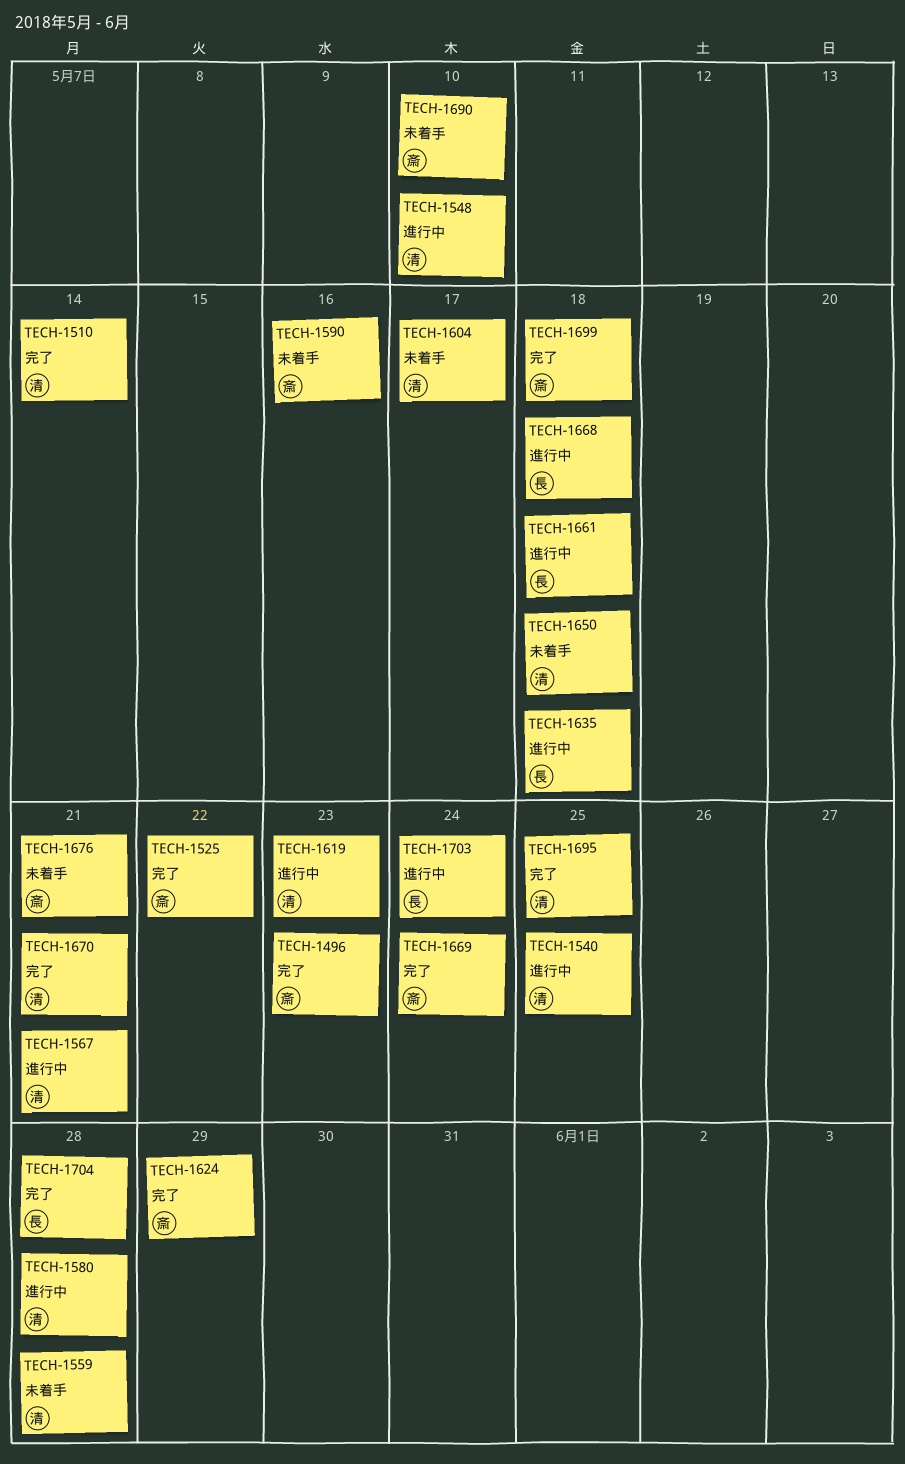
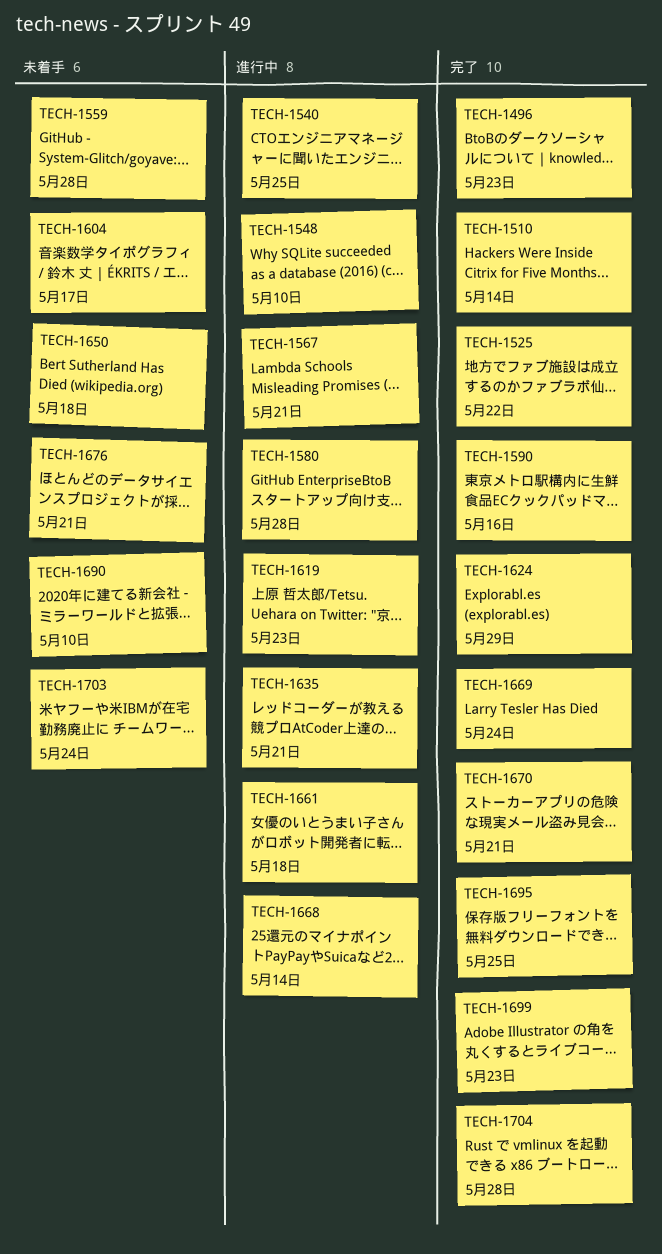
TECH-1590, status: 未着手 -> 完了
TECH-1635, due: May 18 -> May 21
TECH-1668, due: May 18 -> May 14
TECH-1699, due: May 18 -> May 23
TECH-1703, status: 進行中 -> 未着手

